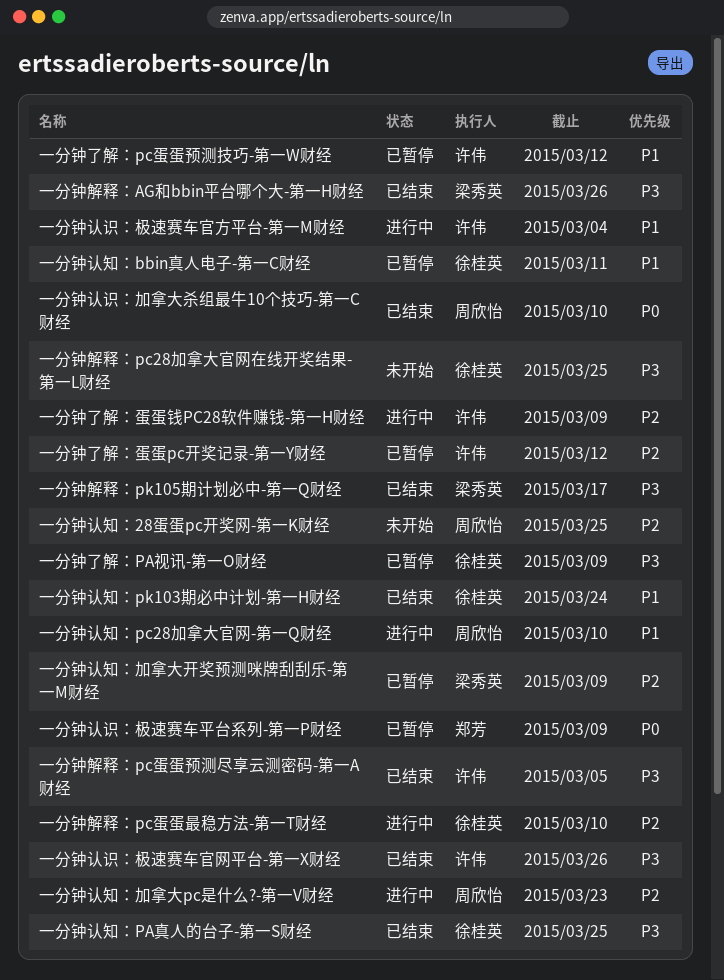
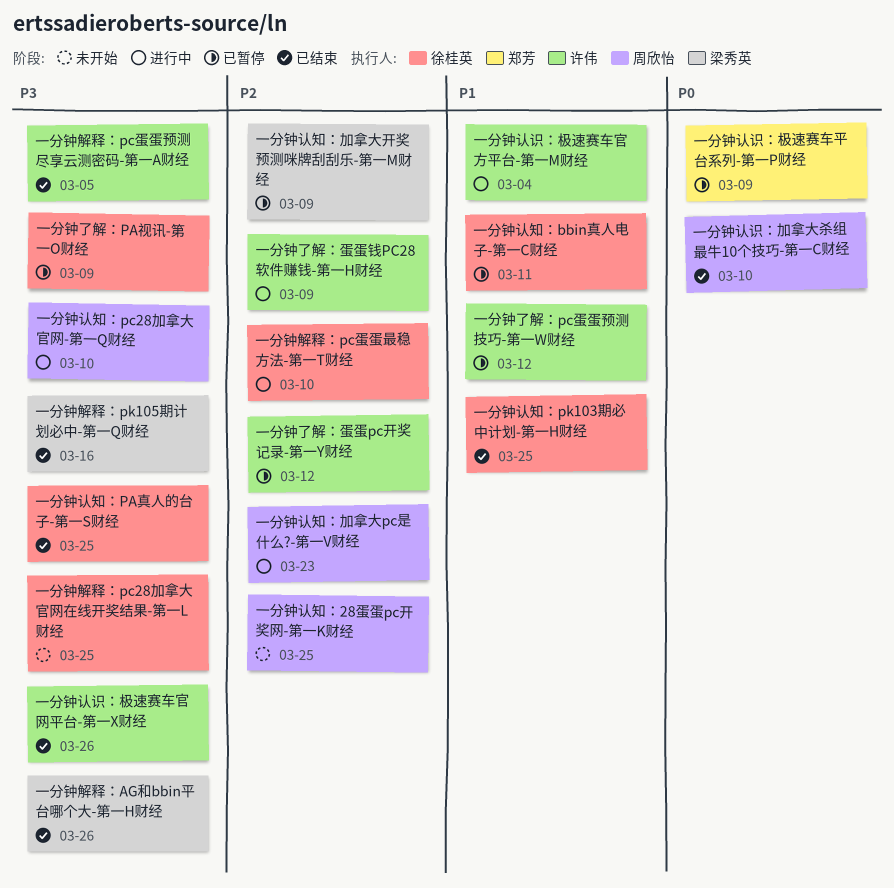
一分钟解释：pk105期计划必中-第一Q财经, due: Mar 17 -> Mar 16
一分钟认知：pc28加拿大官网-第一Q财经, priority: P1 -> P3
一分钟认知：pk103期必中计划-第一H财经, due: Mar 24 -> Mar 25

